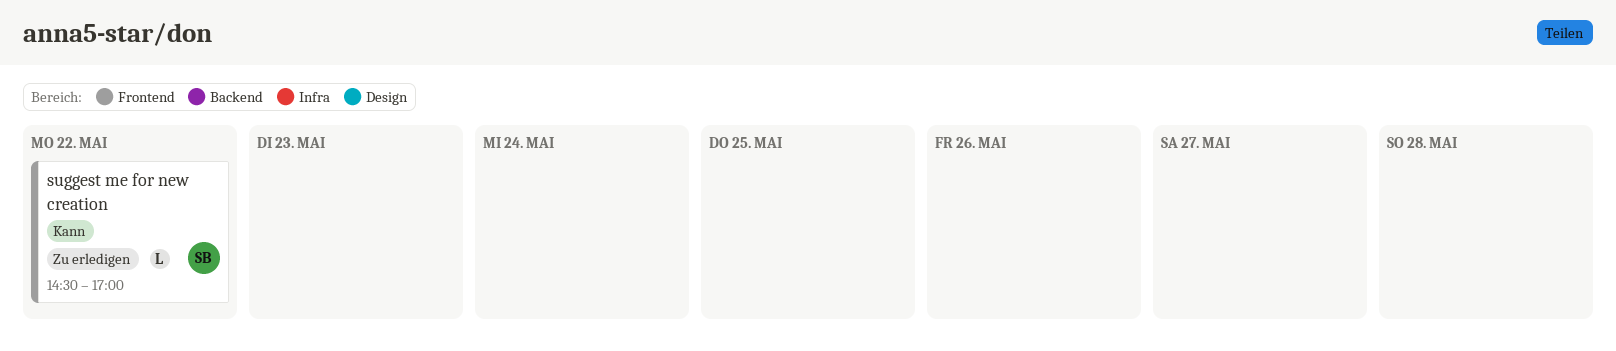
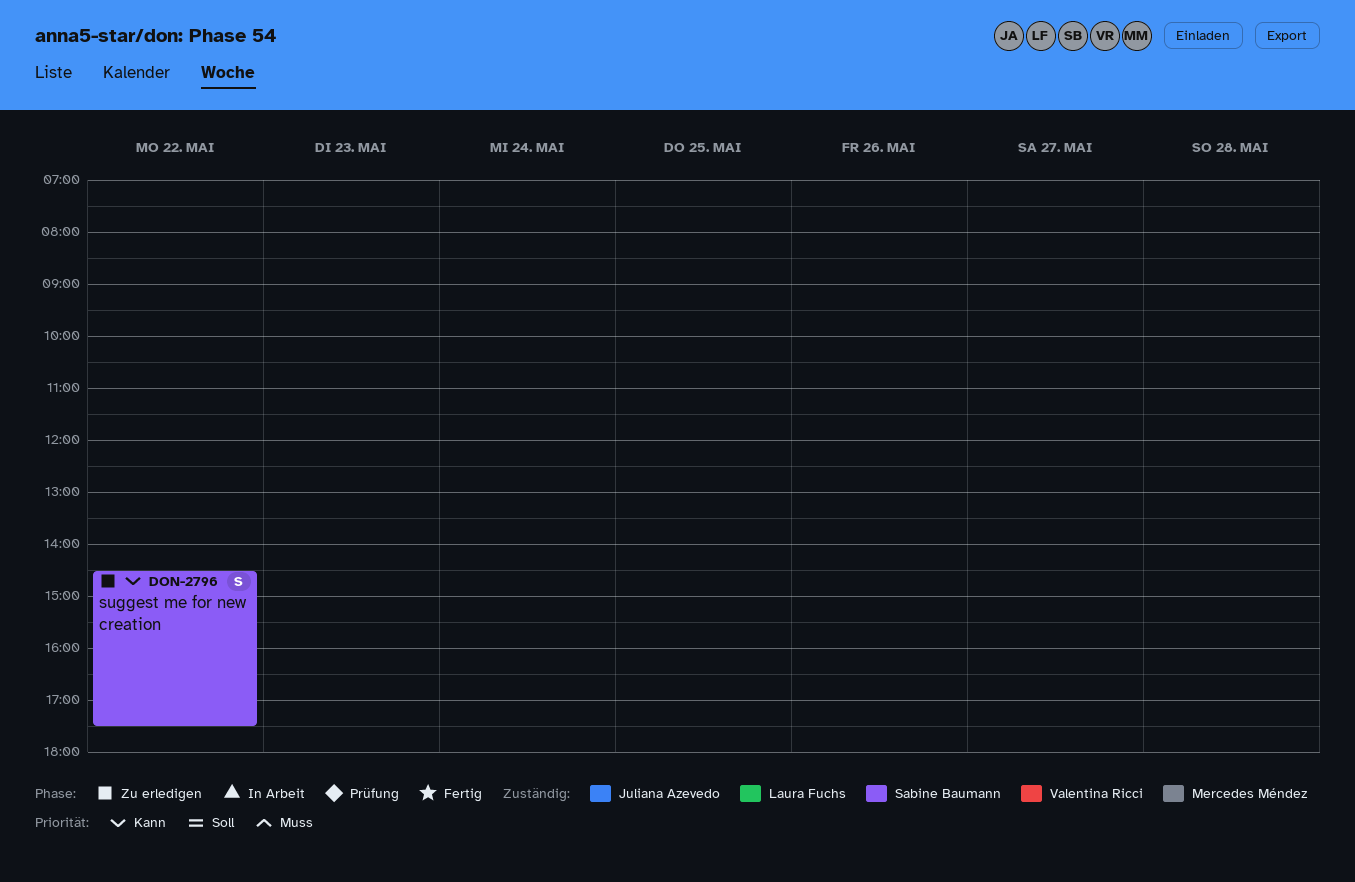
suggest me for new creation, estimate: L -> S
suggest me for new creation, ends: 17:00 -> 17:30

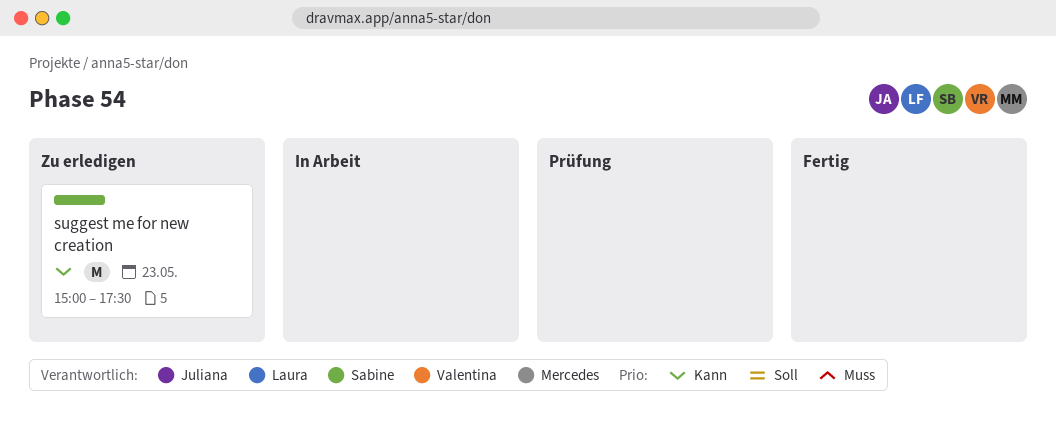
suggest me for new creation, estimate: S -> M
suggest me for new creation, day: May 22 -> May 23
suggest me for new creation, begins: 14:30 -> 15:00

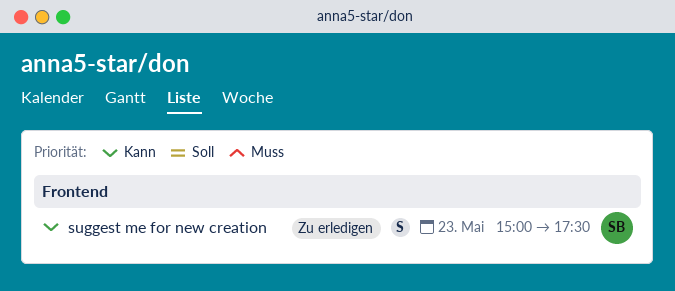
suggest me for new creation, estimate: M -> S

